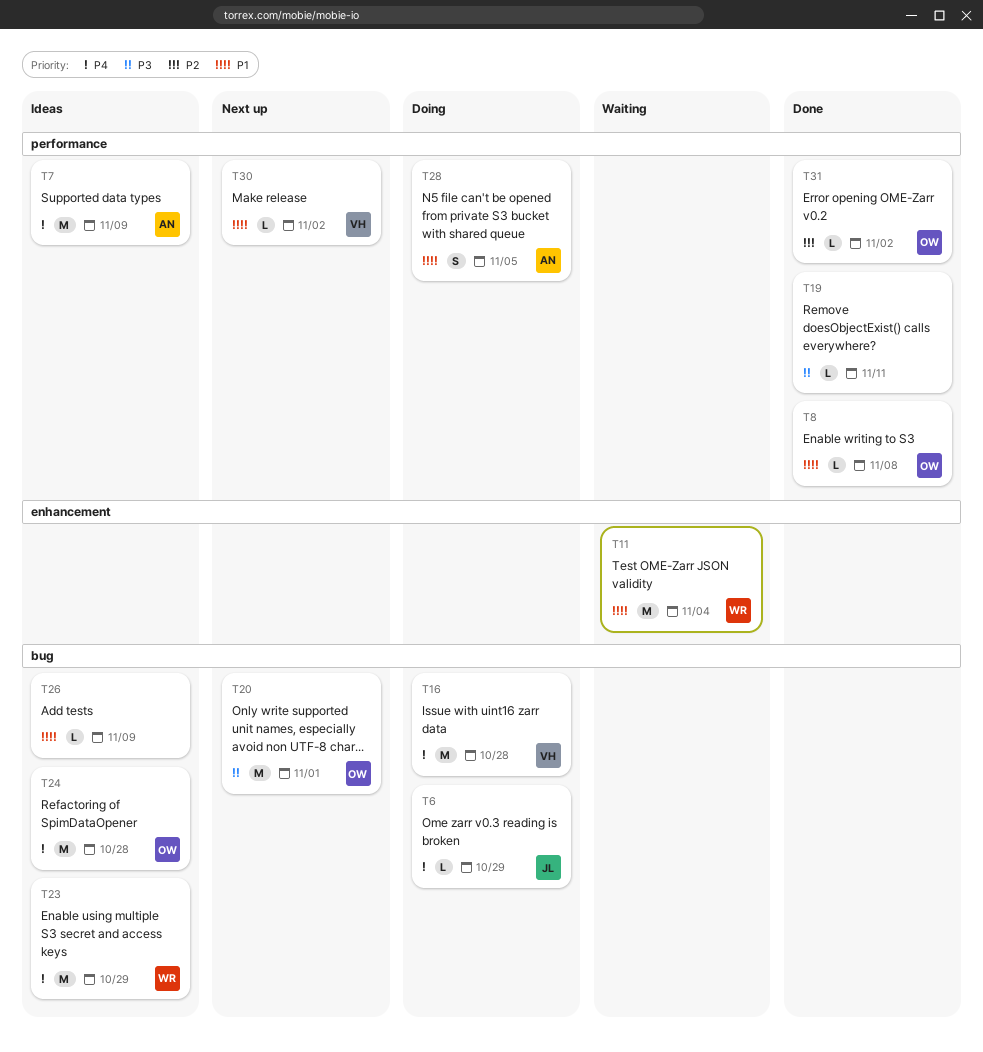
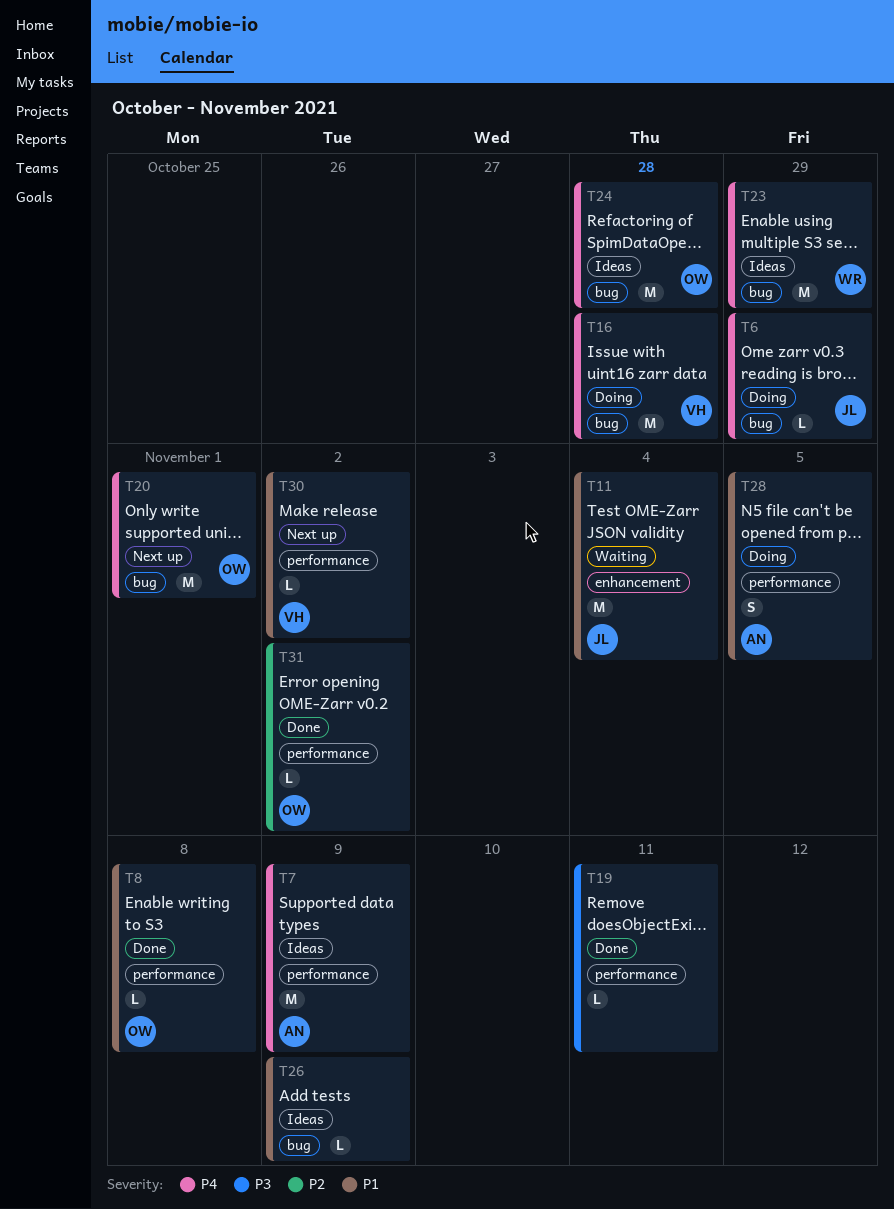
T11, owner: WR -> JL
T20, priority: P3 -> P4

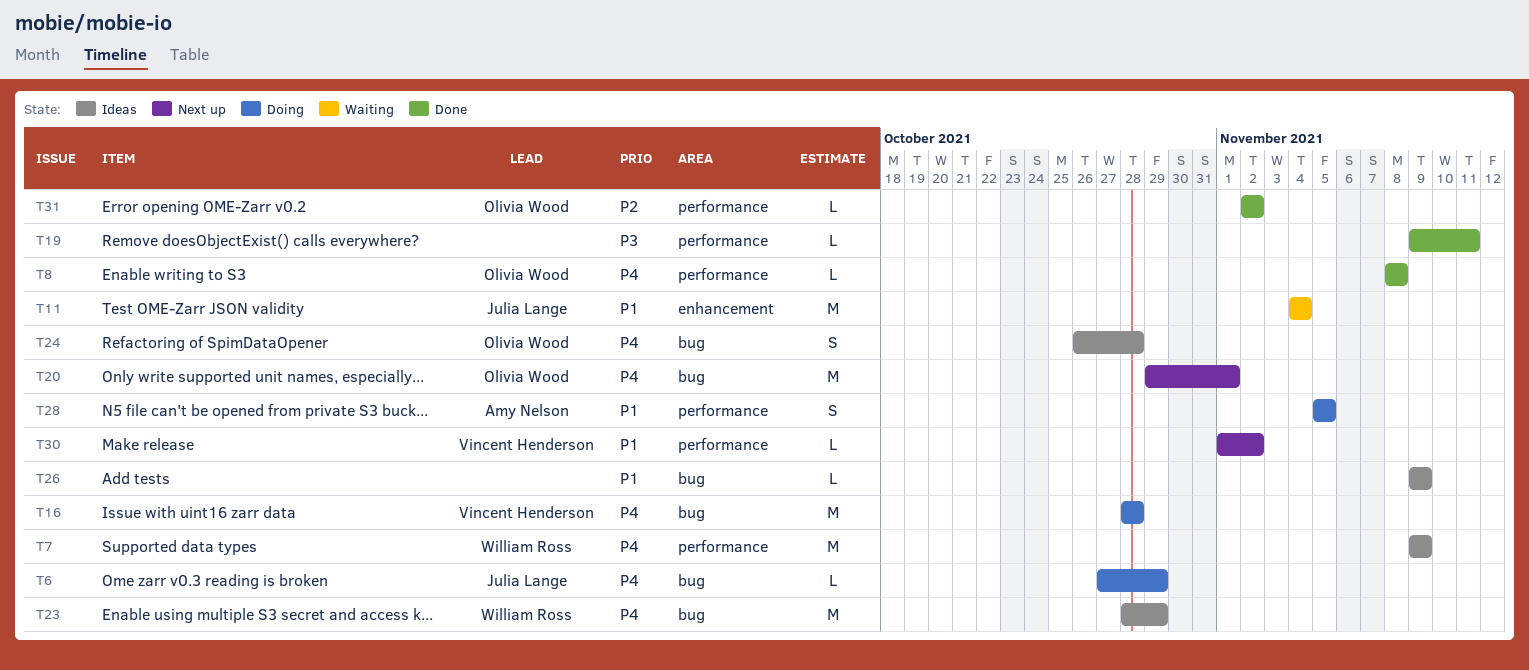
T7, owner: Amy Nelson -> William Ross
T8, priority: P1 -> P4
T24, estimate: M -> S

